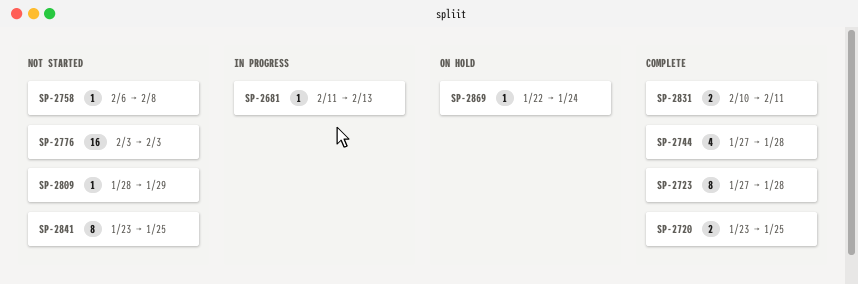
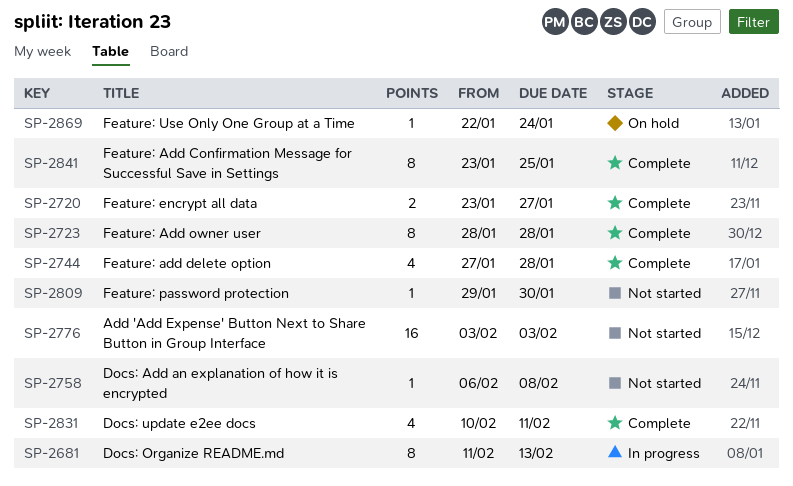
SP-2681, estimate: 1 -> 8
SP-2720, due: Jan 25 -> Jan 27
SP-2723, start: Jan 27 -> Jan 28
SP-2809, start: Jan 28 -> Jan 29
SP-2809, due: Jan 29 -> Jan 30
SP-2831, estimate: 2 -> 4
SP-2841, status: Not started -> Complete

